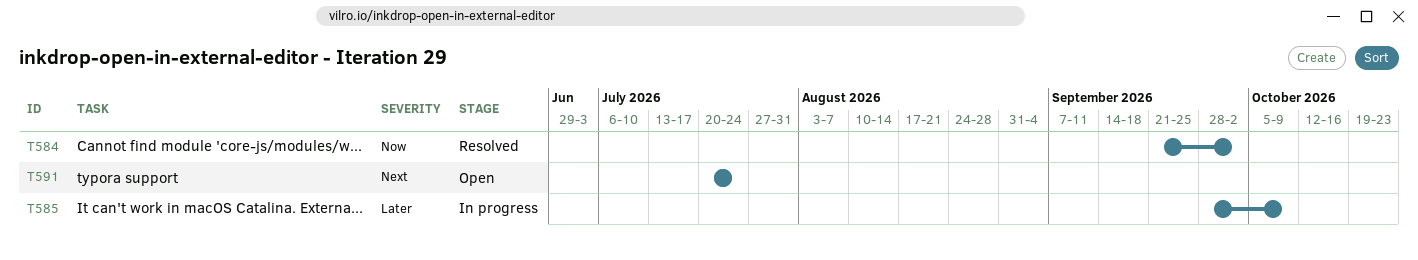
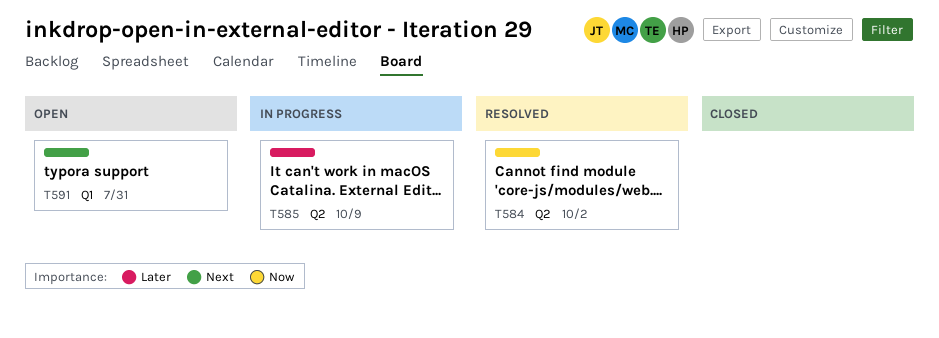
T591, due: Jul 24 -> Jul 31

